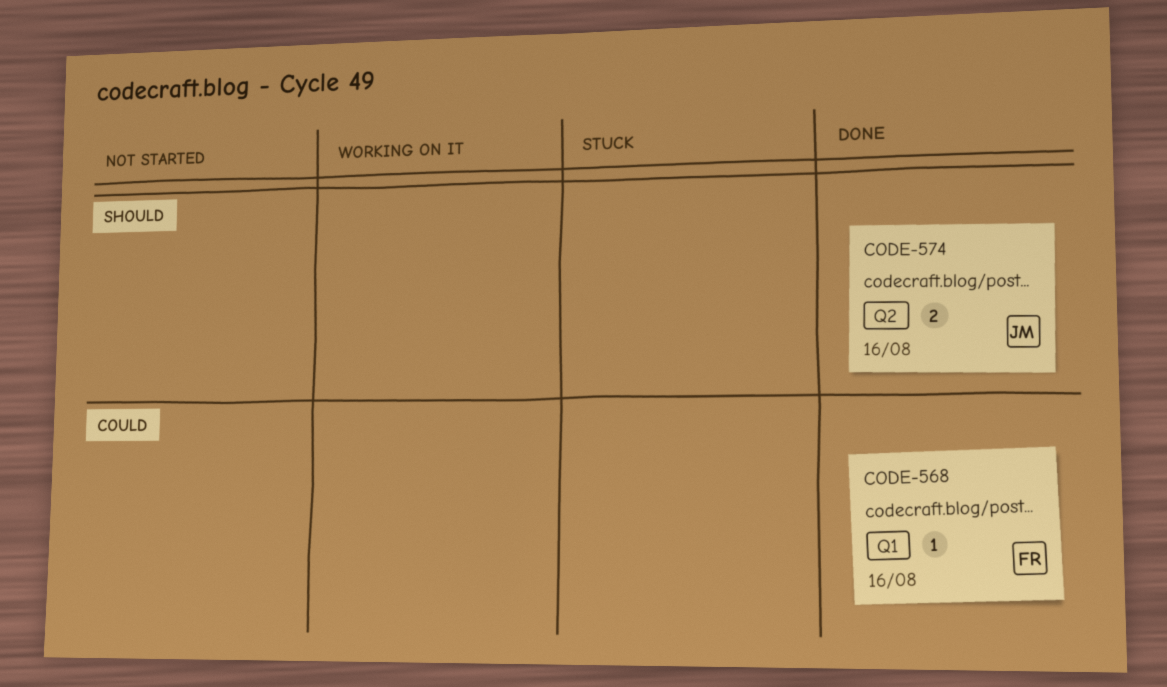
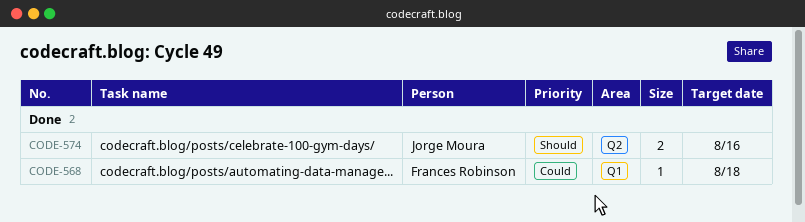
CODE-568, due: Aug 16 -> Aug 18

